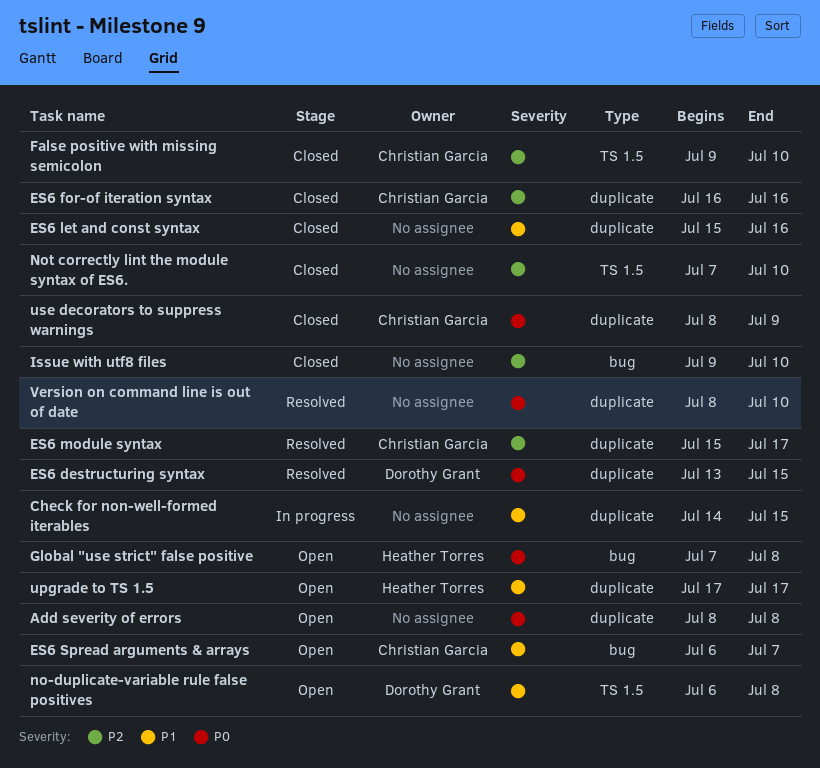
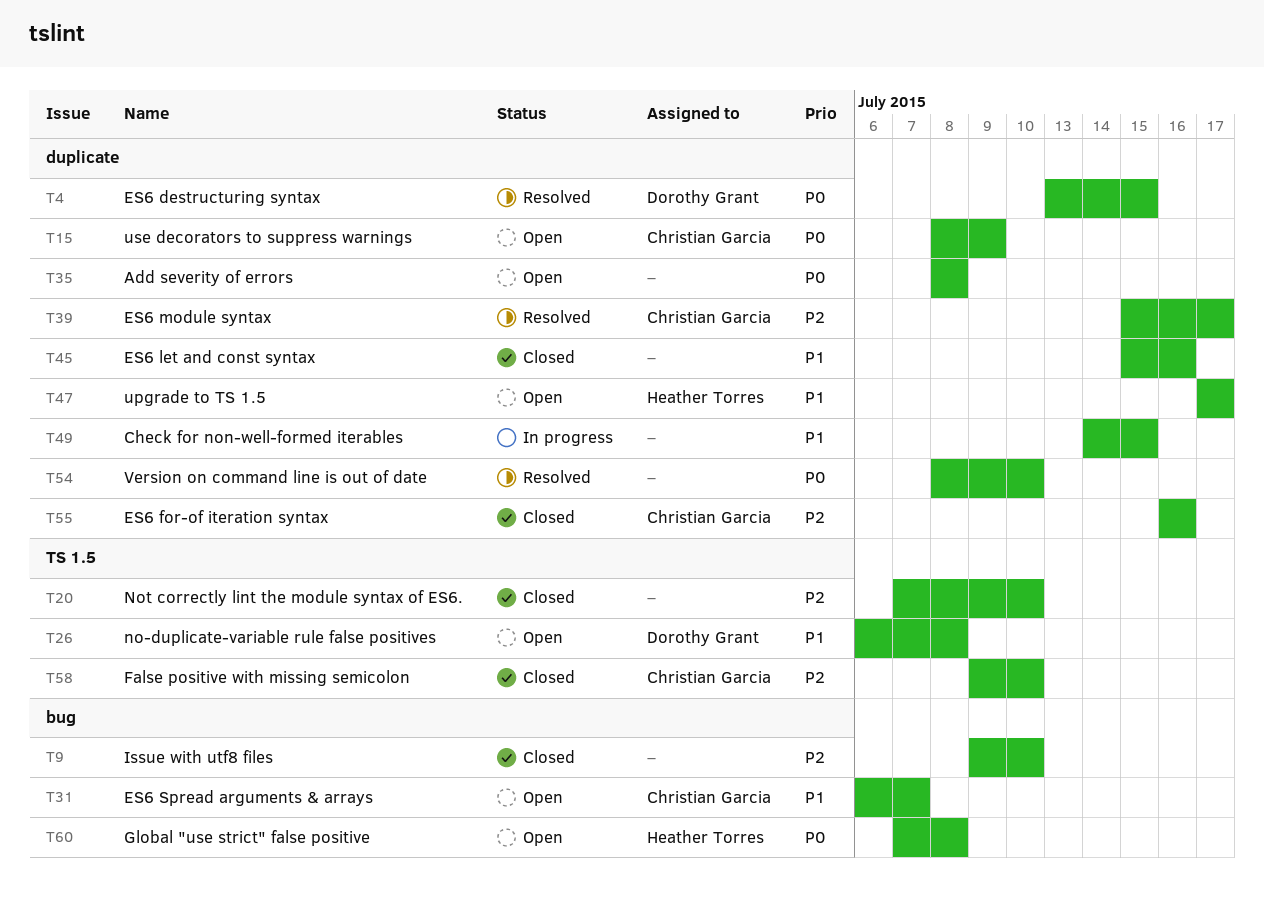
use decorators to suppress warnings, status: Closed -> Open

